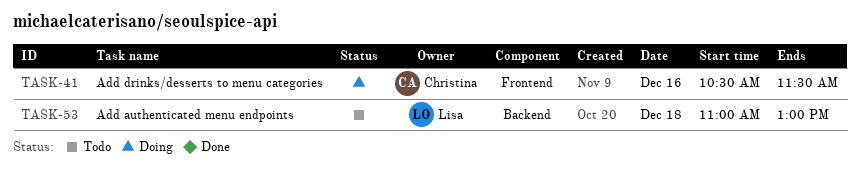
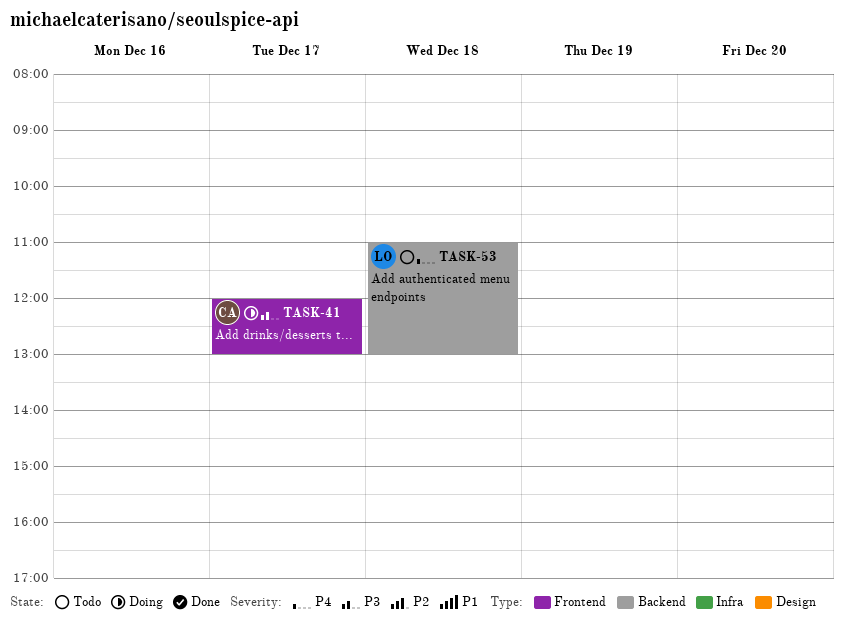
TASK-41, day: Dec 16 -> Dec 17
TASK-41, begins: 10:30 -> 12:00
TASK-41, ends: 11:30 -> 13:00

